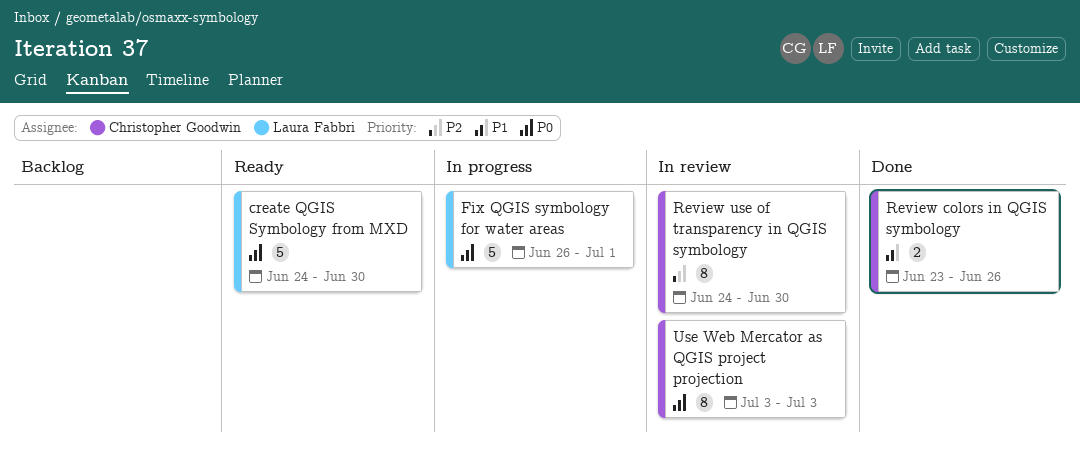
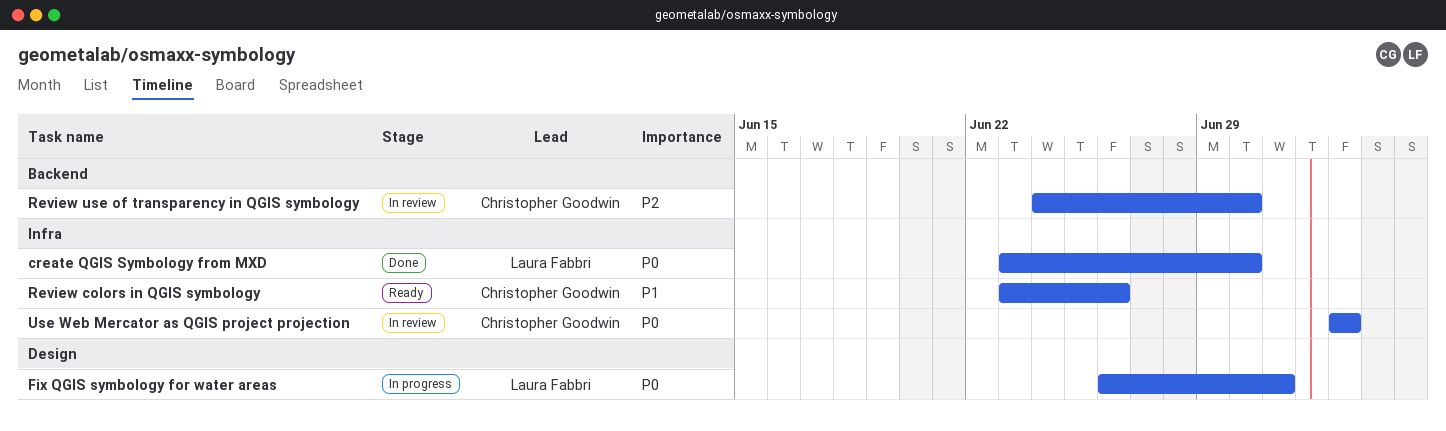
create QGIS Symbology from MXD, status: Ready -> Done
create QGIS Symbology from MXD, start: Jun 24 -> Jun 23
Review colors in QGIS symbology, status: Done -> Ready

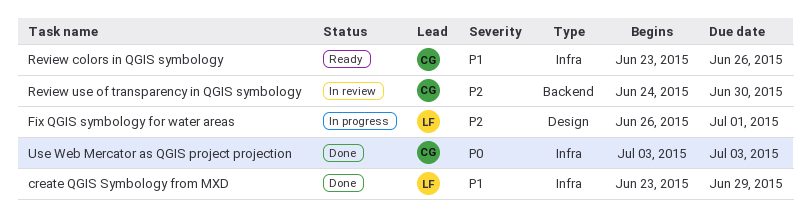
create QGIS Symbology from MXD, priority: P0 -> P1
create QGIS Symbology from MXD, due: Jun 30 -> Jun 29
Fix QGIS symbology for water areas, priority: P0 -> P2
Use Web Mercator as QGIS project projection, status: In review -> Done

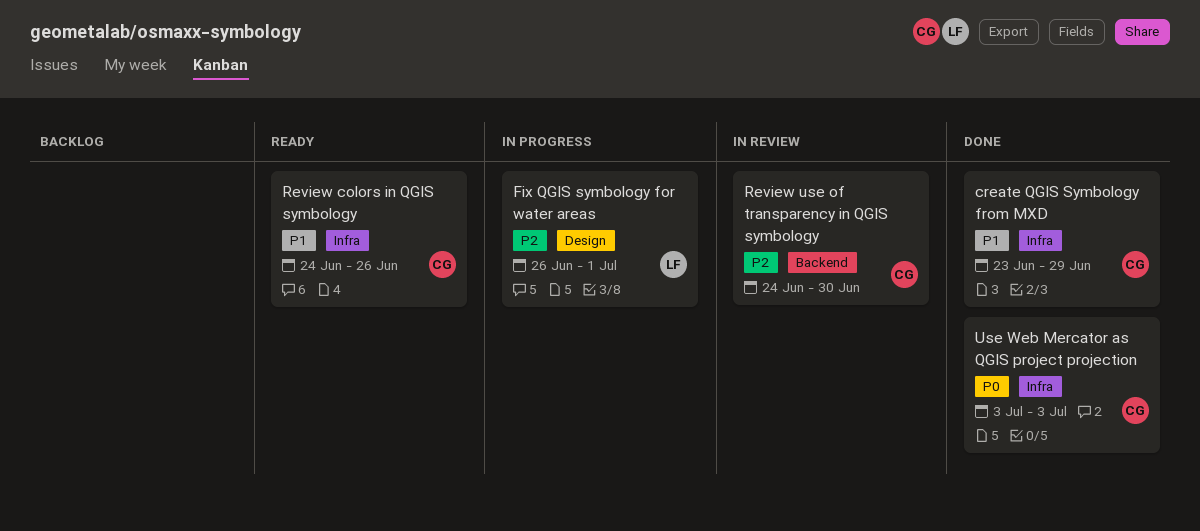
create QGIS Symbology from MXD, owner: LF -> CG
Review colors in QGIS symbology, start: Jun 23 -> Jun 24

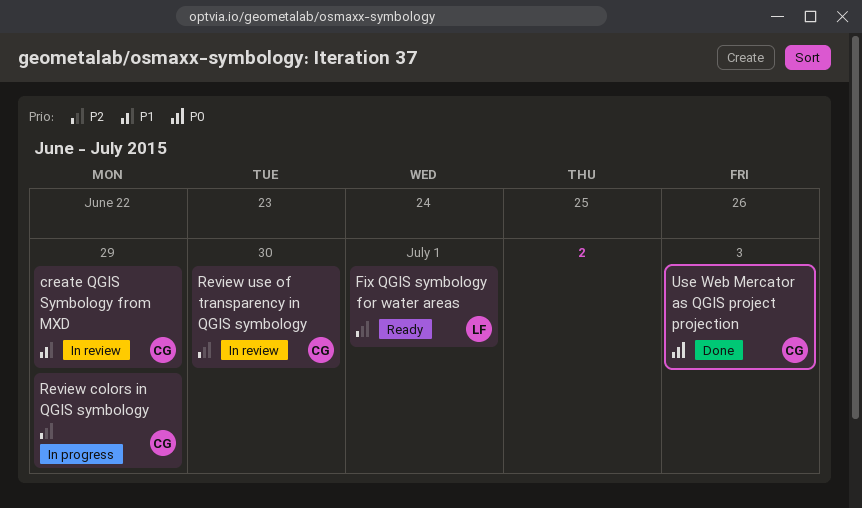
create QGIS Symbology from MXD, status: Done -> In review
Fix QGIS symbology for water areas, status: In progress -> Ready
Review colors in QGIS symbology, status: Ready -> In progress
Review colors in QGIS symbology, priority: P1 -> P2
Review colors in QGIS symbology, due: Jun 26 -> Jun 29

